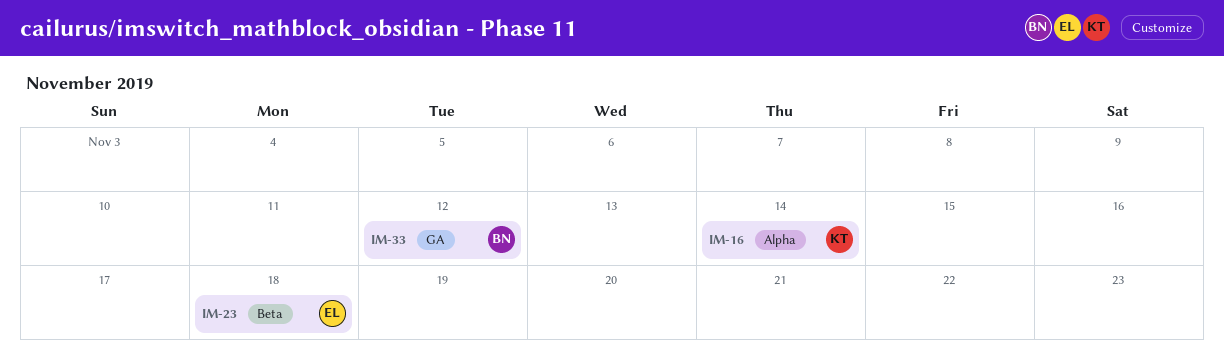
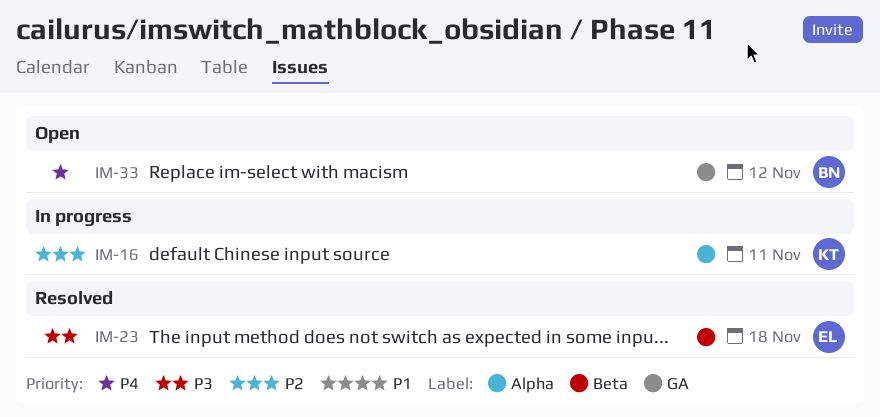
IM-16, due: Nov 14 -> Nov 11

